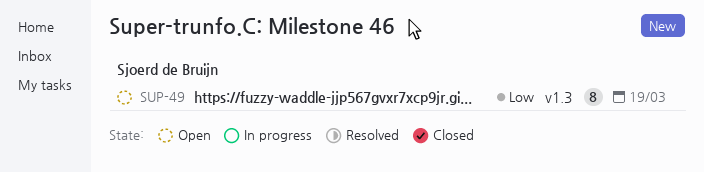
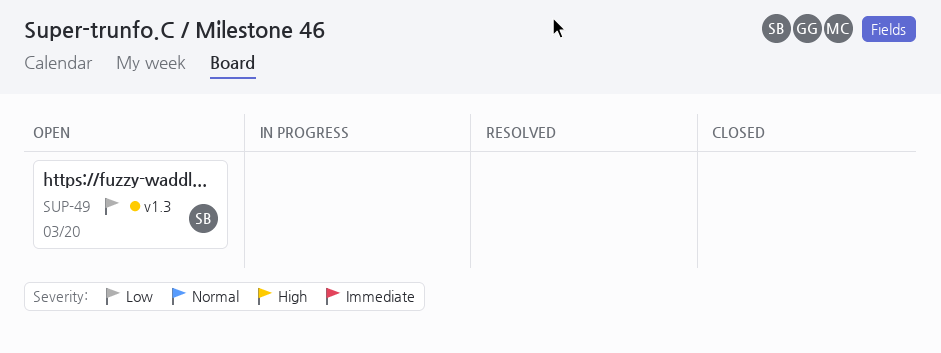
SUP-49, due: Mar 19 -> Mar 20

